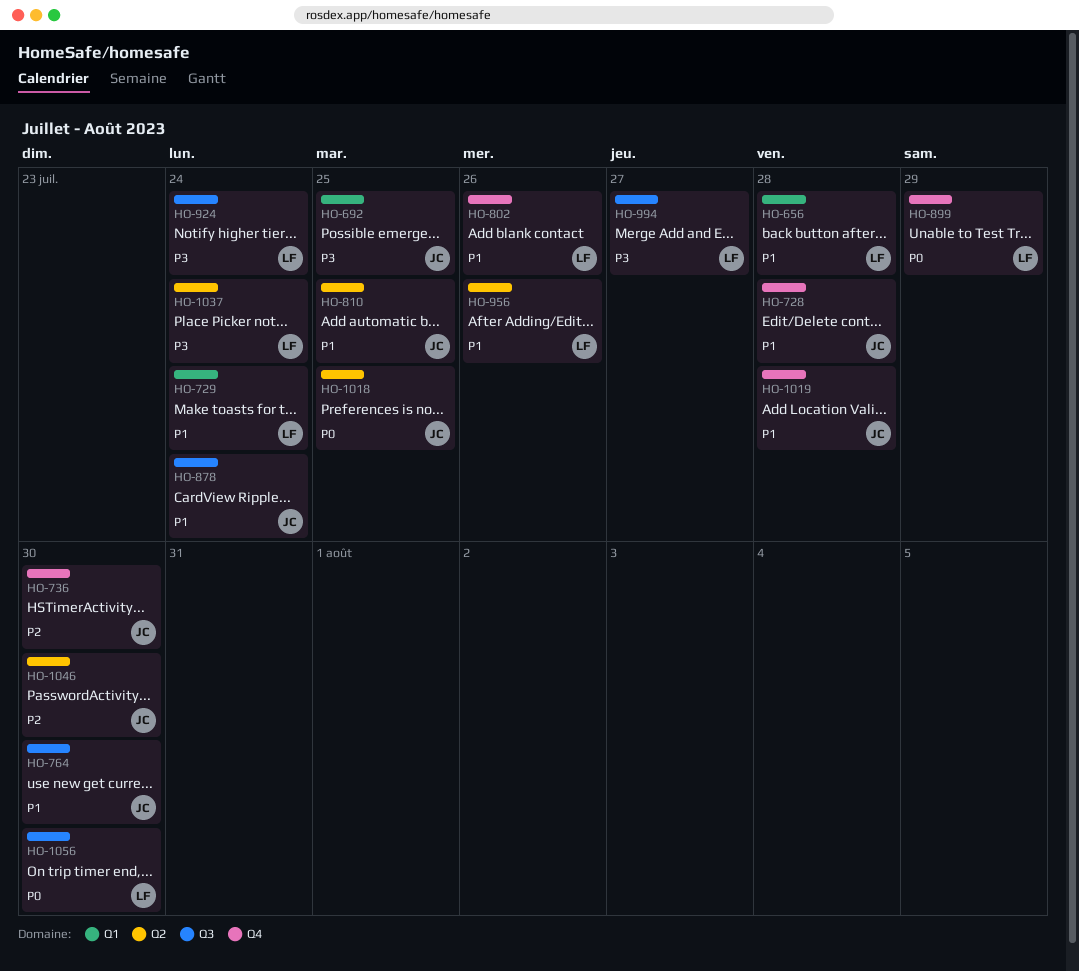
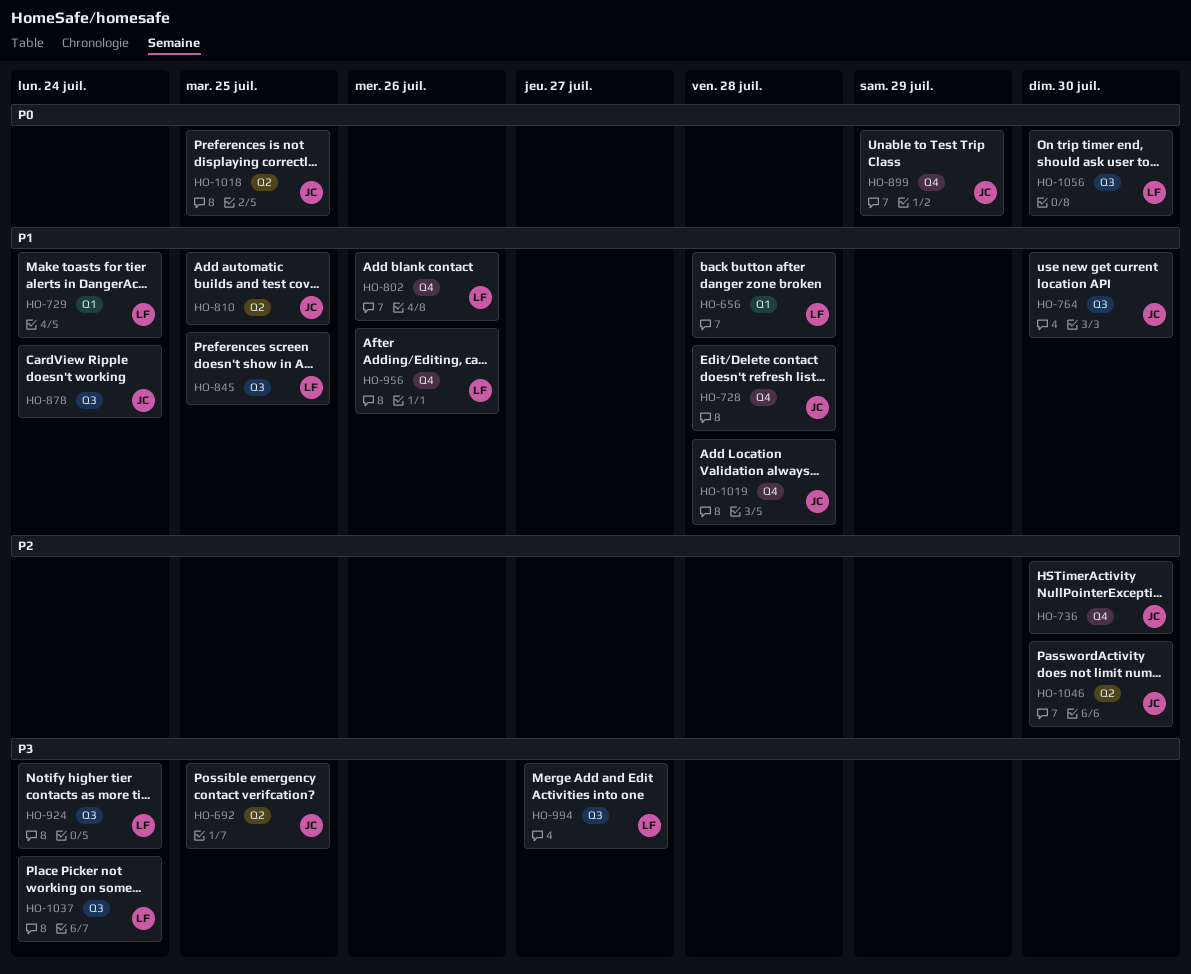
HO-692, label: Q1 -> Q2
HO-845: none -> present
HO-899, owner: LF -> JC
HO-956, label: Q2 -> Q4
HO-1037, label: Q2 -> Q3

